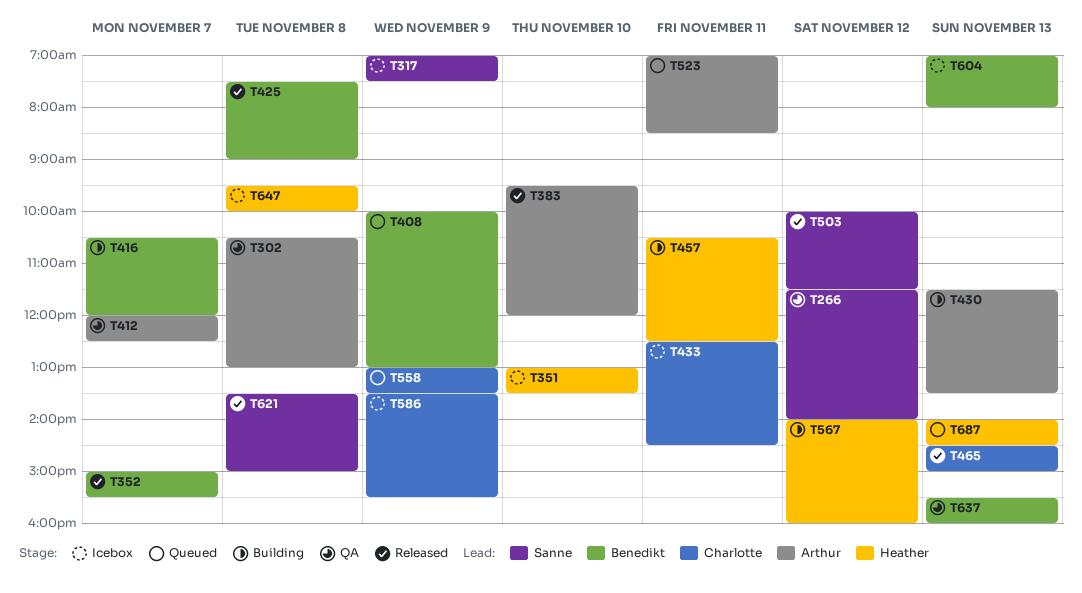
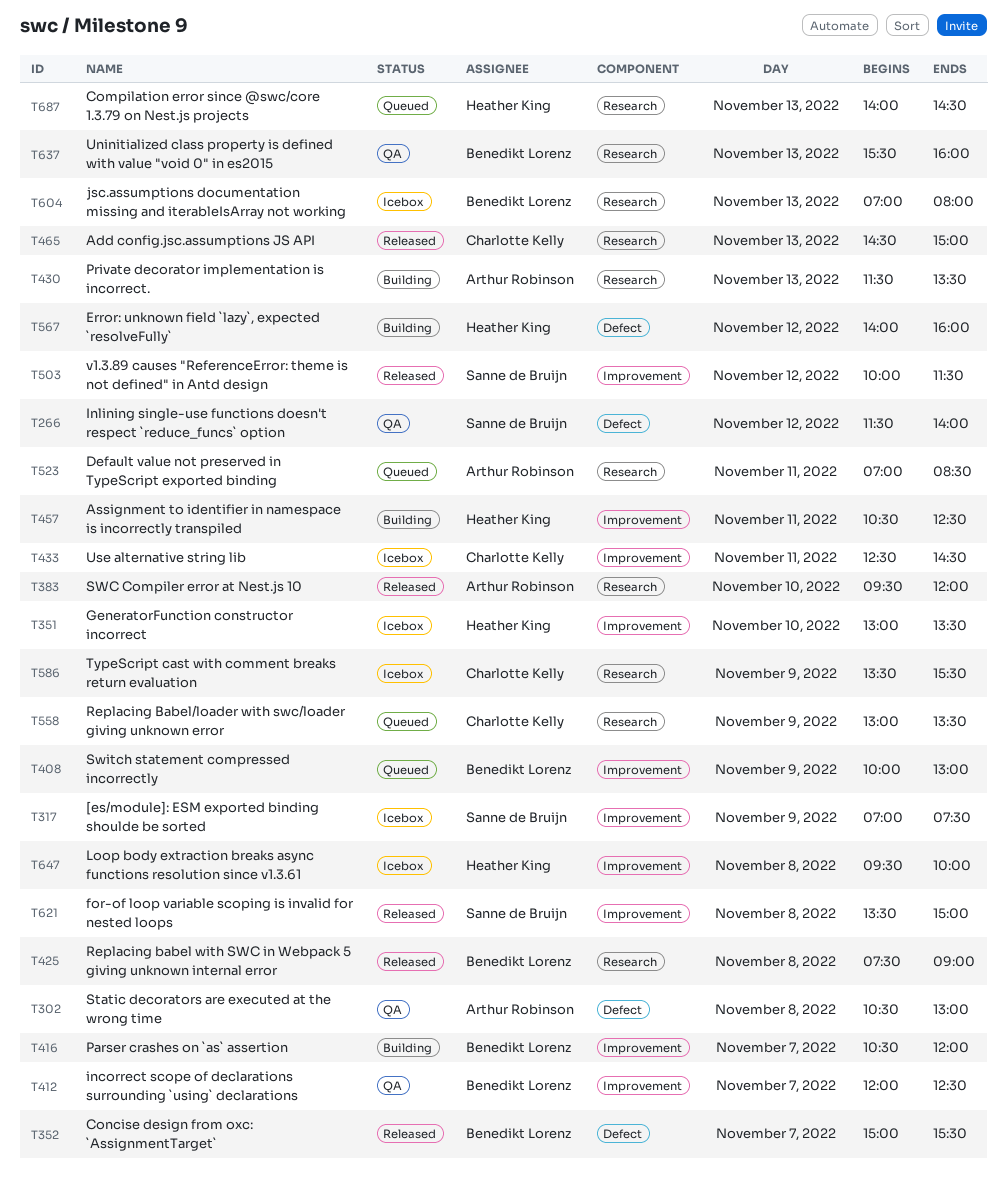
T412, owner: Arthur Robinson -> Benedikt Lorenz

